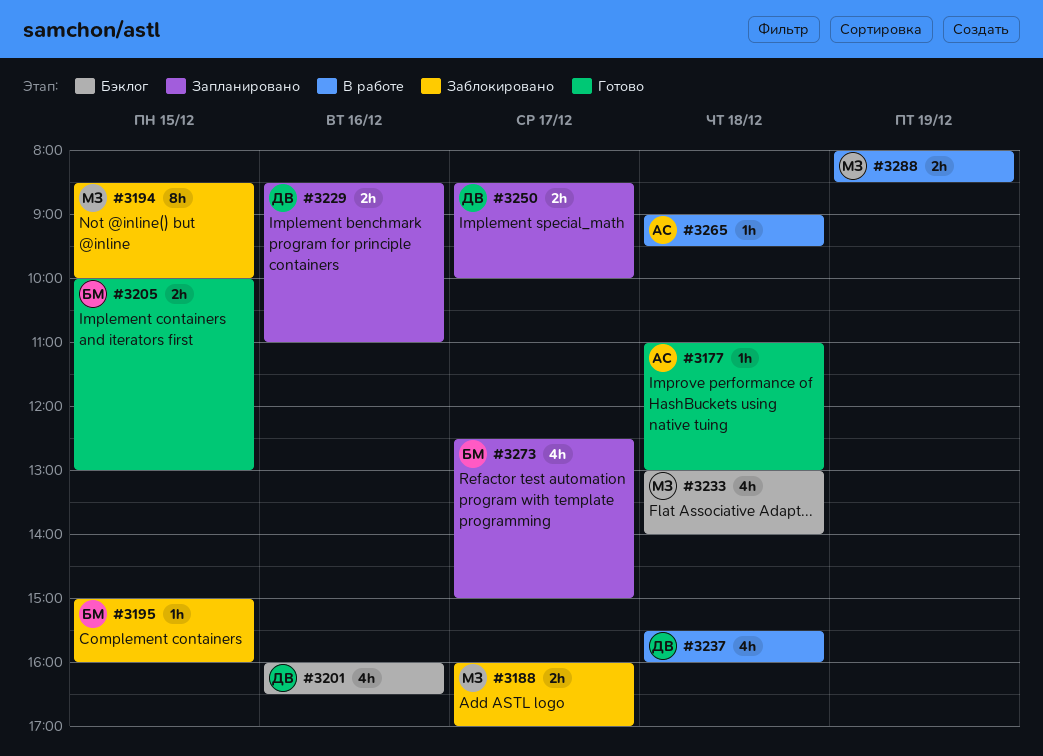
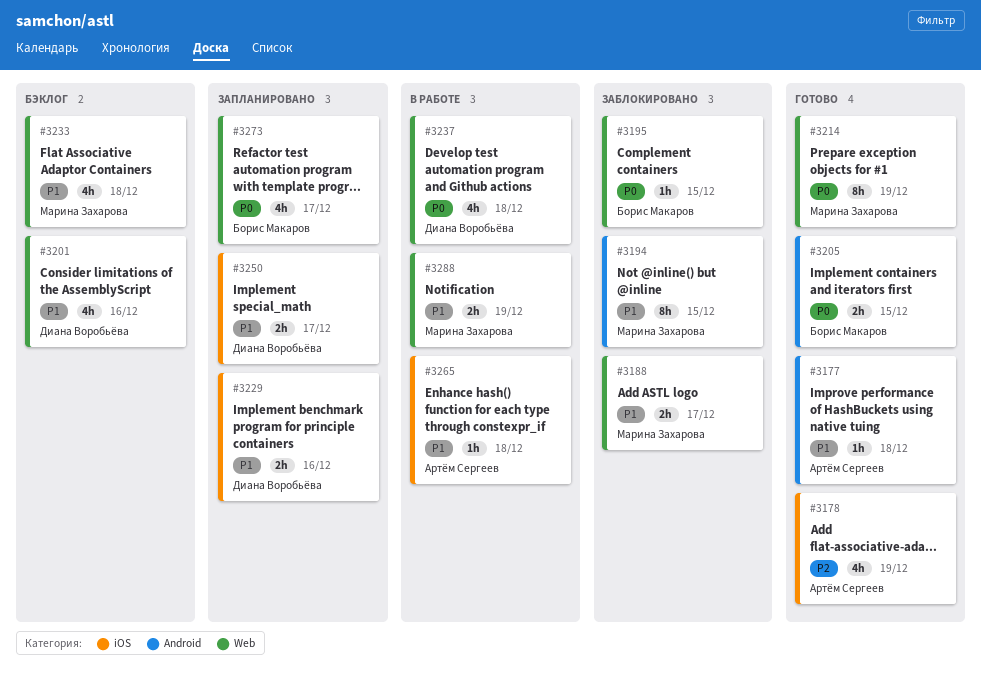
#3178: none -> present
#3214: none -> present

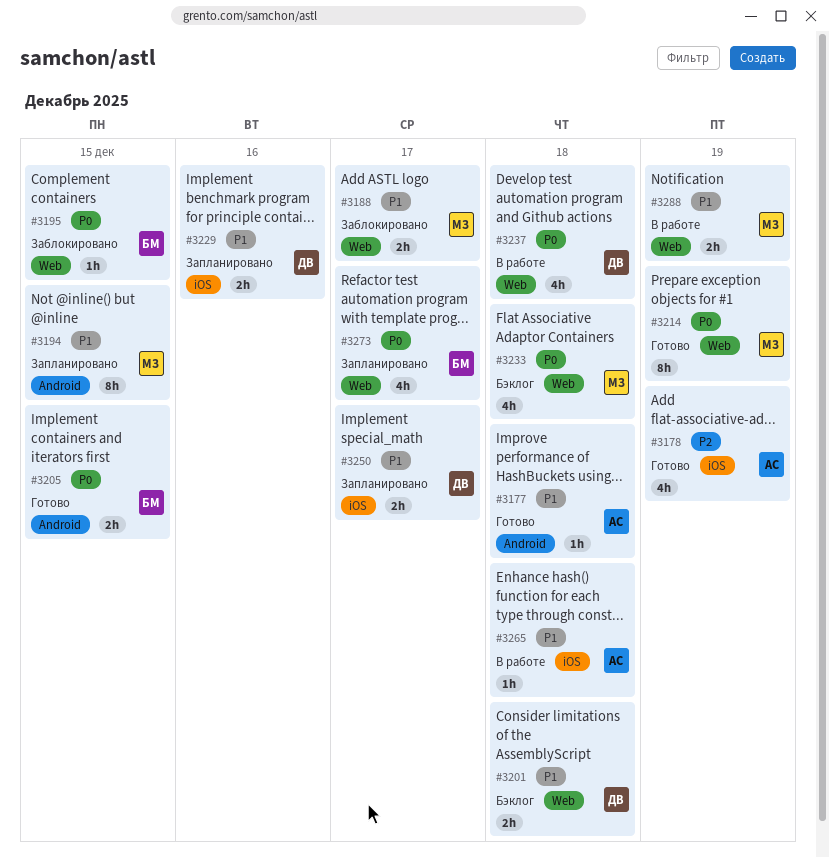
#3194, status: Заблокировано -> Запланировано
#3201, estimate: 4h -> 2h
#3201, day: Dec 16 -> Dec 18
#3233, priority: P1 -> P0

